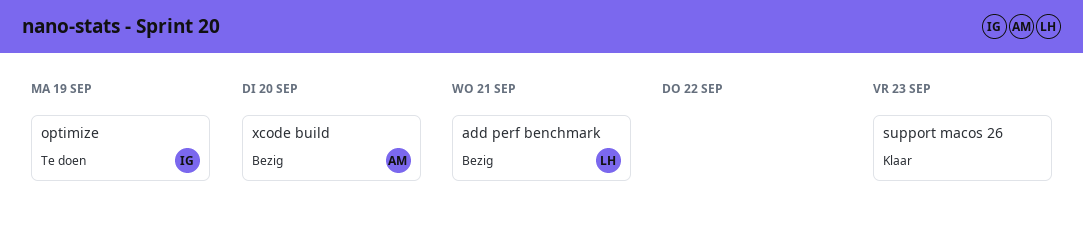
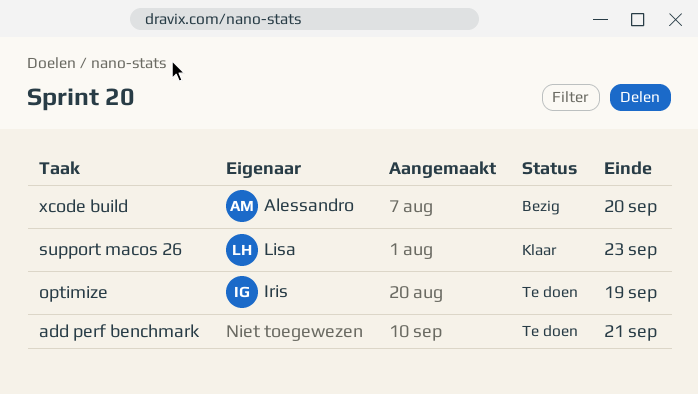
add perf benchmark, status: Bezig -> Te doen
add perf benchmark, owner: Lisa -> none
support macos 26, owner: none -> Lisa

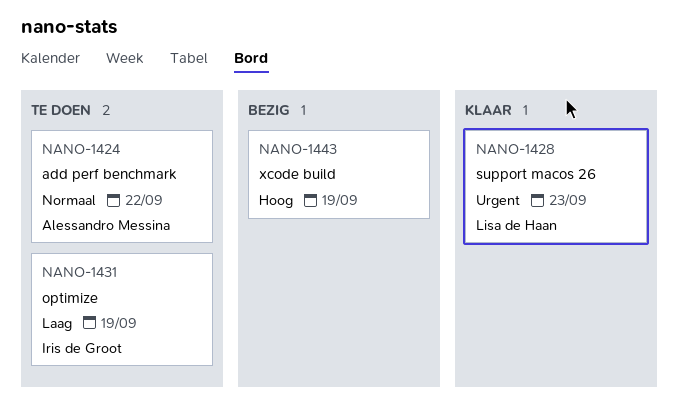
add perf benchmark, owner: none -> Alessandro Messina
add perf benchmark, due: Sep 21 -> Sep 22
xcode build, owner: Alessandro Messina -> none
xcode build, due: Sep 20 -> Sep 19

